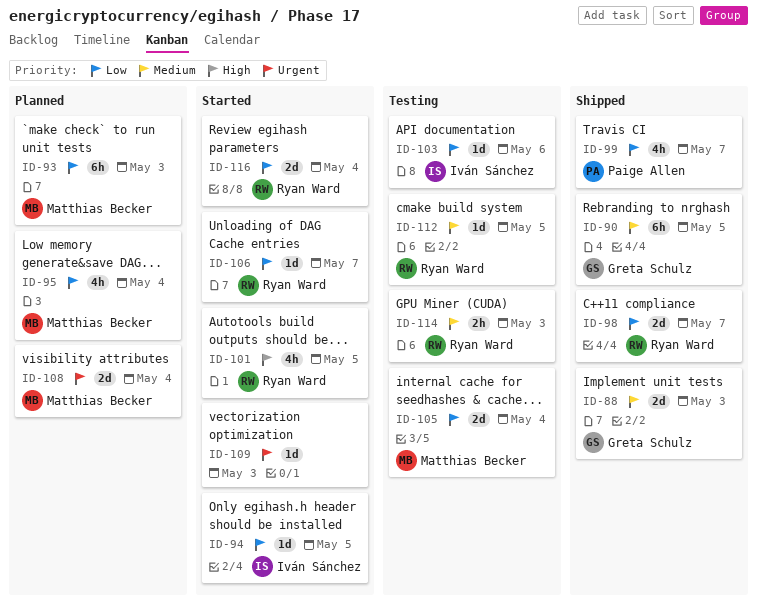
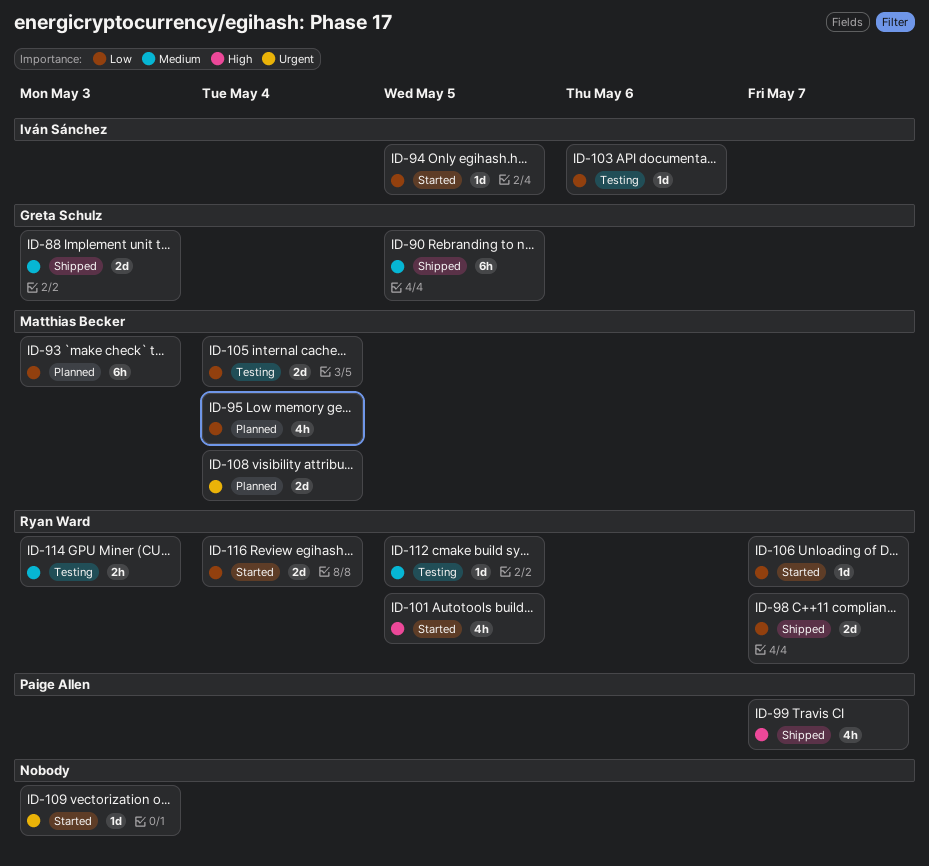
ID-99, priority: Low -> High

